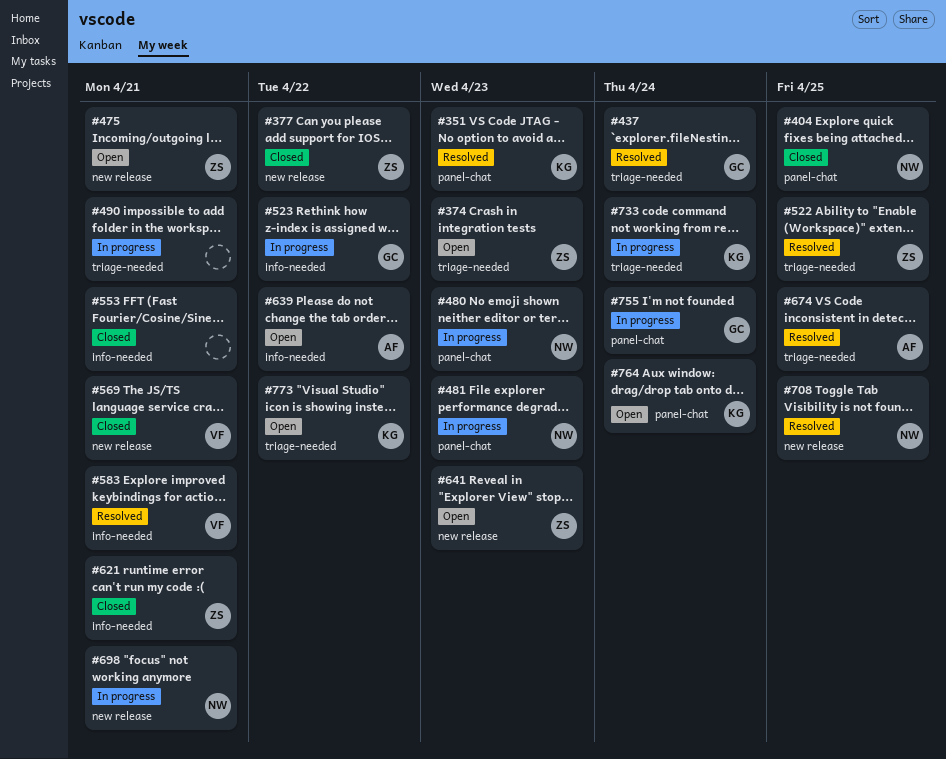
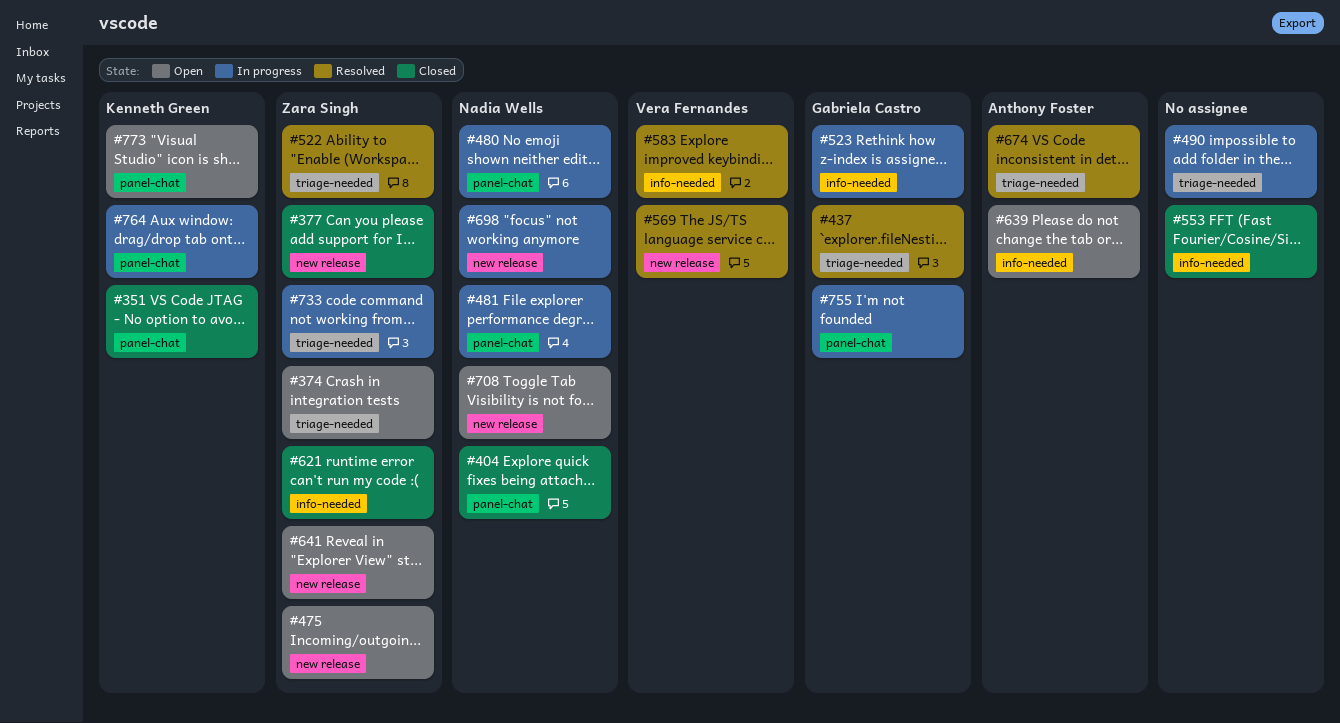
#351, status: Resolved -> Closed
#569, status: Closed -> Resolved
#708, status: Resolved -> Open
#733, owner: Kenneth Green -> Zara Singh
#764, status: Open -> In progress
#773, label: triage-needed -> panel-chat

